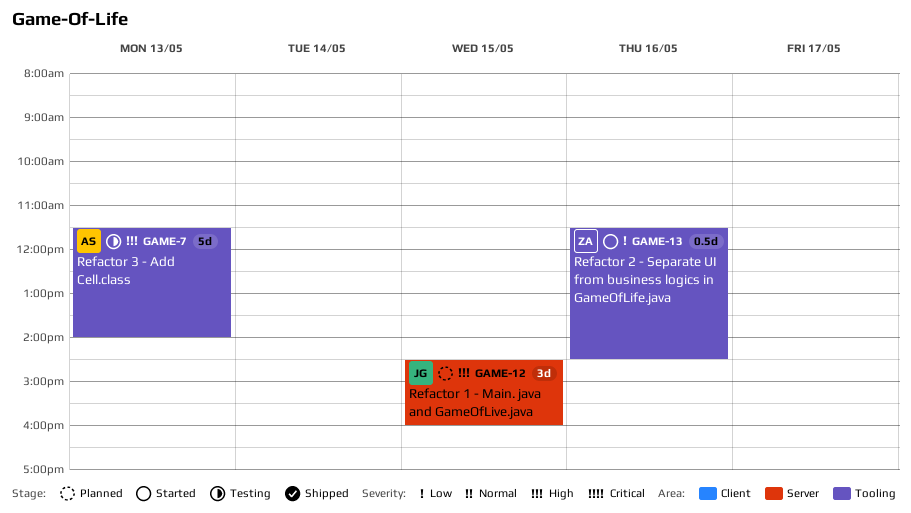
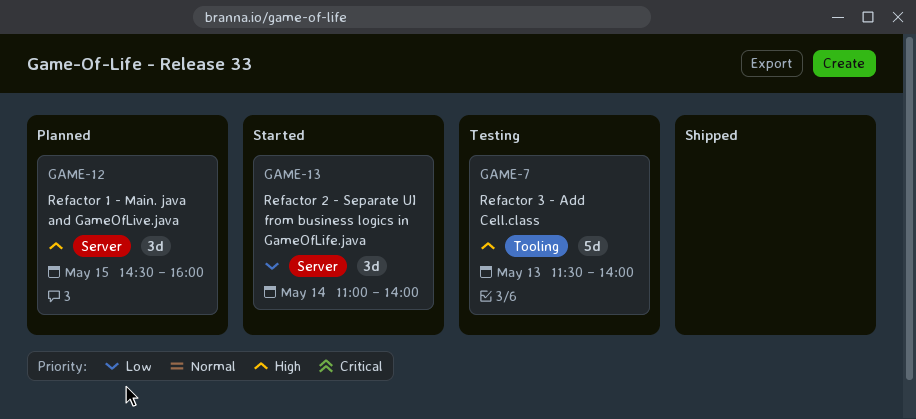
GAME-13, label: Tooling -> Server
GAME-13, estimate: 0.5d -> 3d
GAME-13, day: May 16 -> May 14
GAME-13, begins: 11:30 -> 11:00
GAME-13, ends: 14:30 -> 14:00

